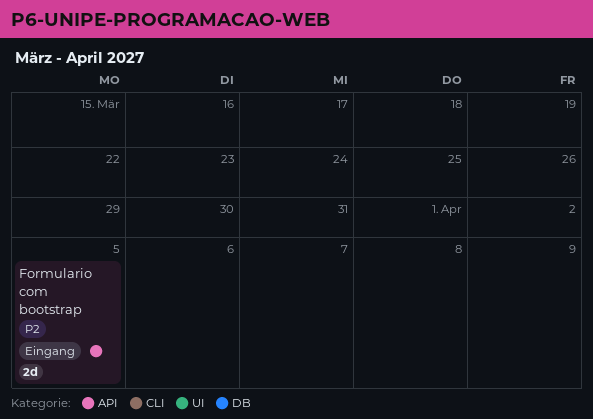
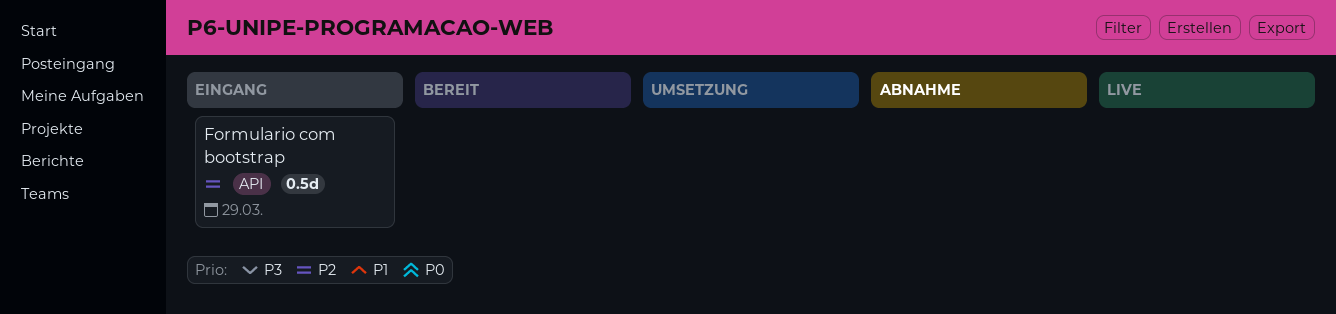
Formulario com bootstrap, estimate: 2d -> 0.5d
Formulario com bootstrap, due: Apr 5 -> Mar 29

